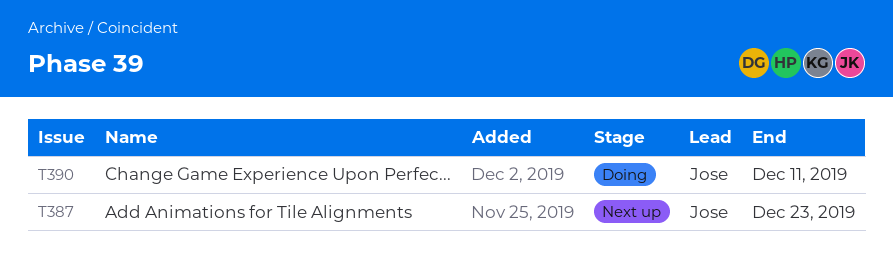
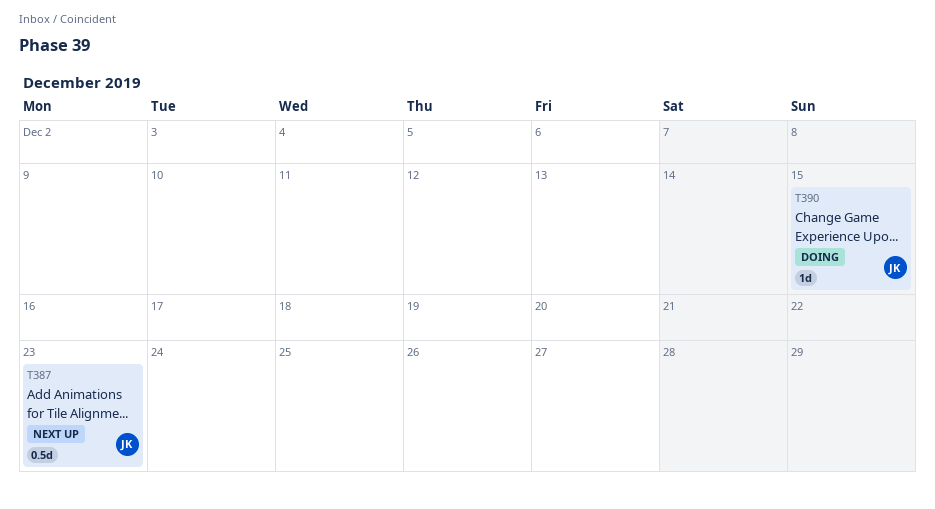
T390, due: Dec 11 -> Dec 15

